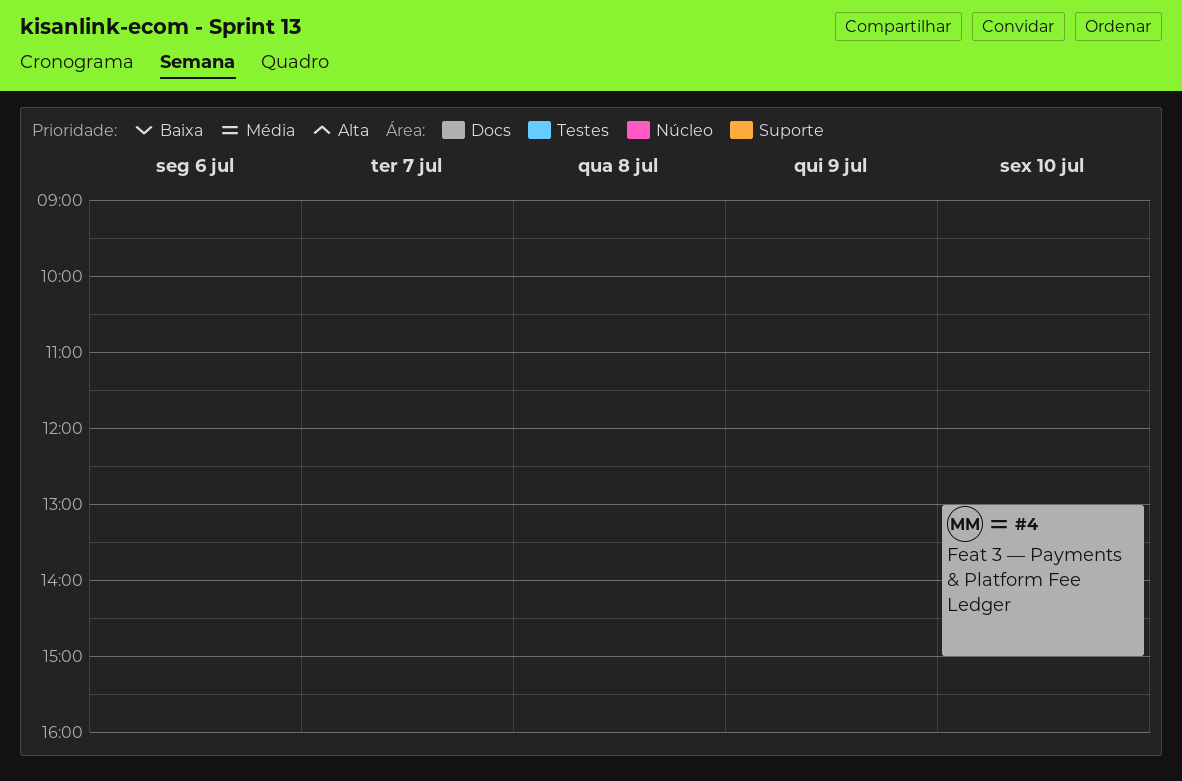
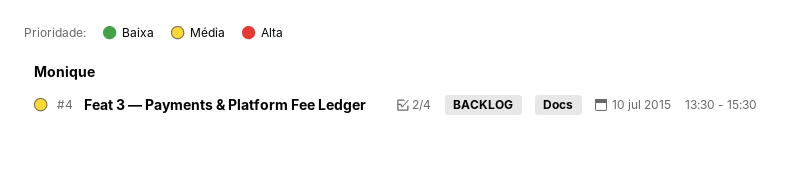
#4, begins: 13:00 -> 13:30
#4, ends: 15:00 -> 15:30

